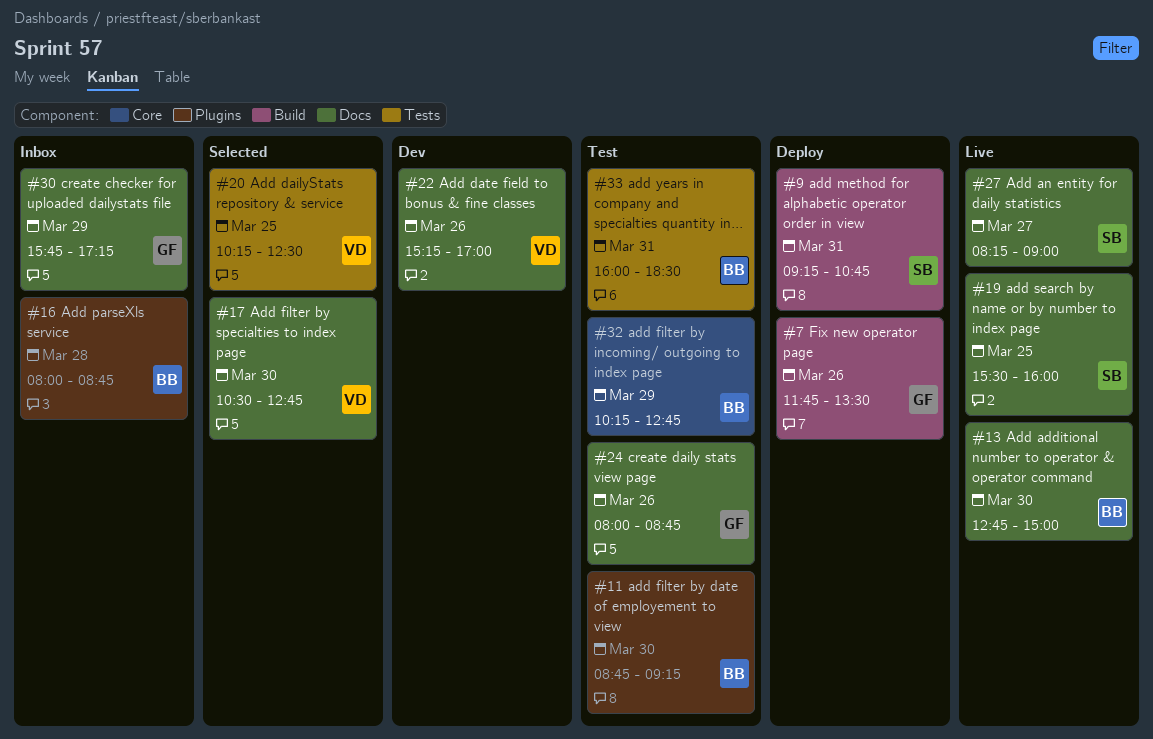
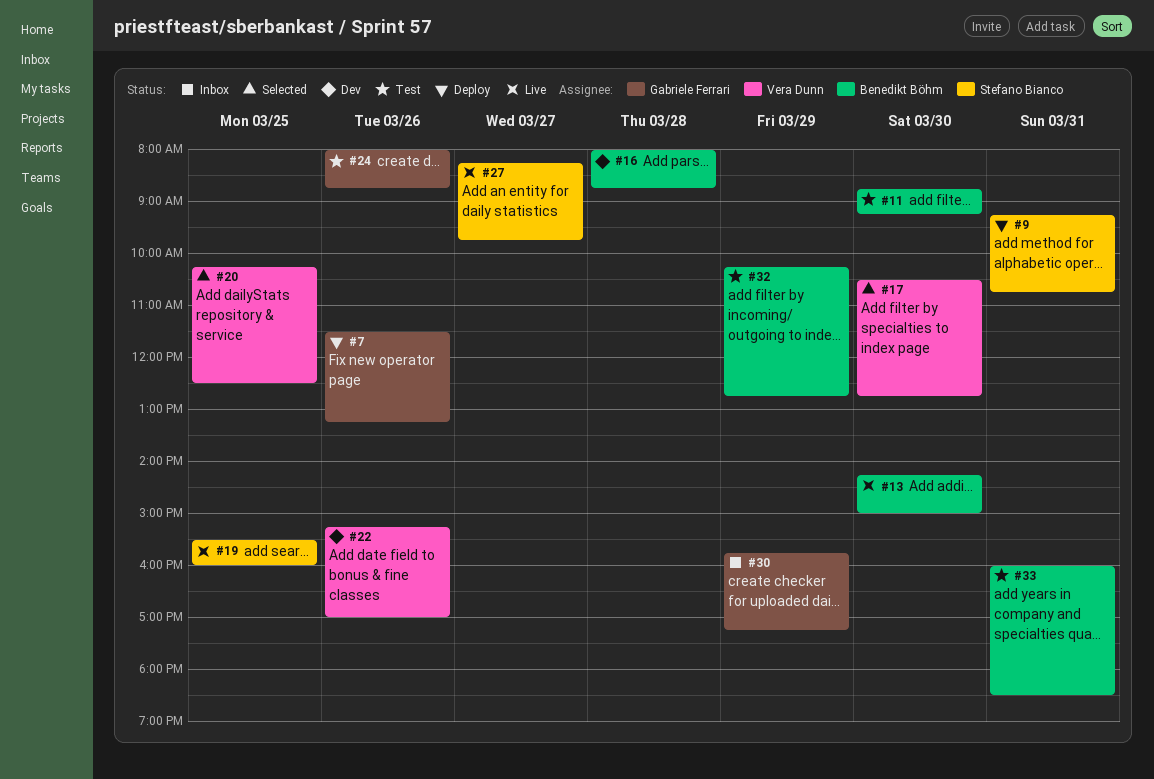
#7, begins: 11:45 -> 11:30
#7, ends: 13:30 -> 13:15
#13, begins: 12:45 -> 14:15
#16, status: Inbox -> Dev
#27, ends: 09:00 -> 09:45

